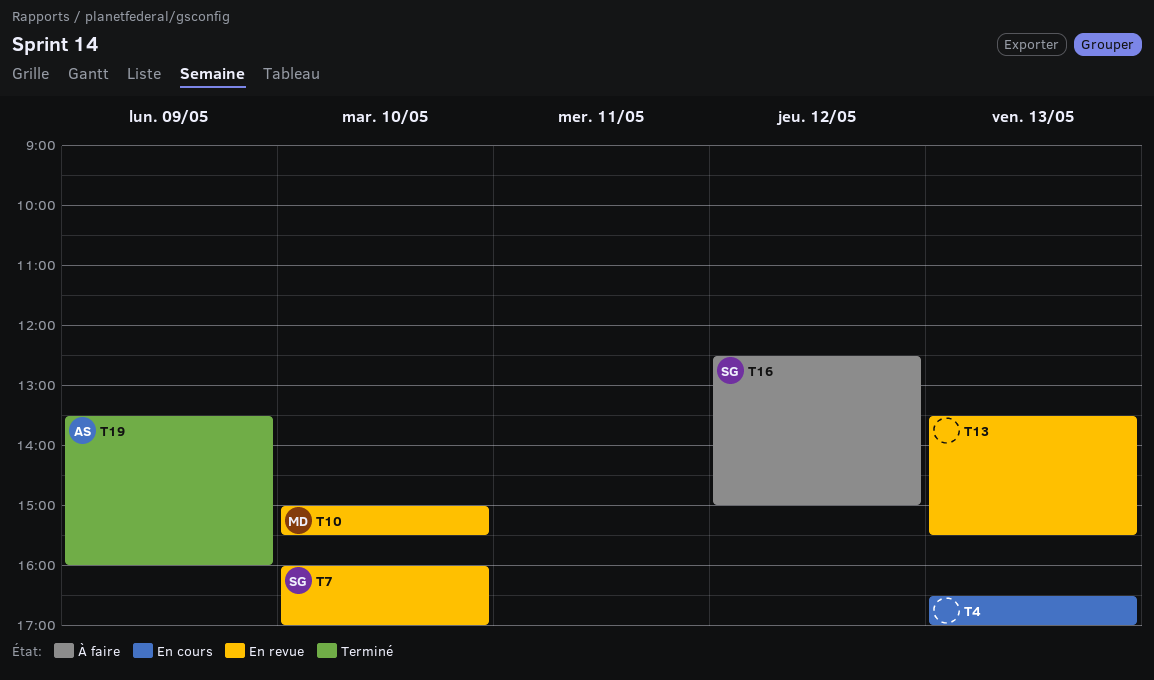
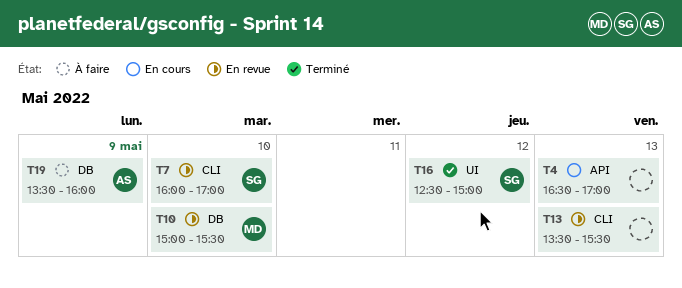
T16, status: À faire -> Terminé
T19, status: Terminé -> À faire

